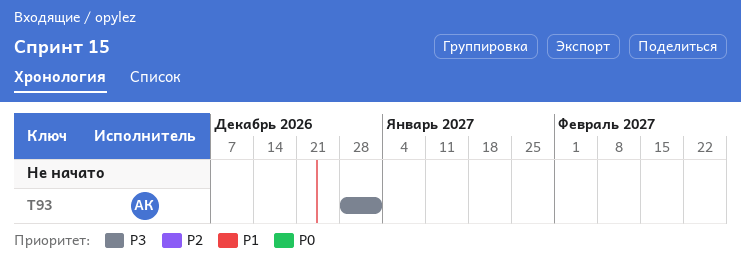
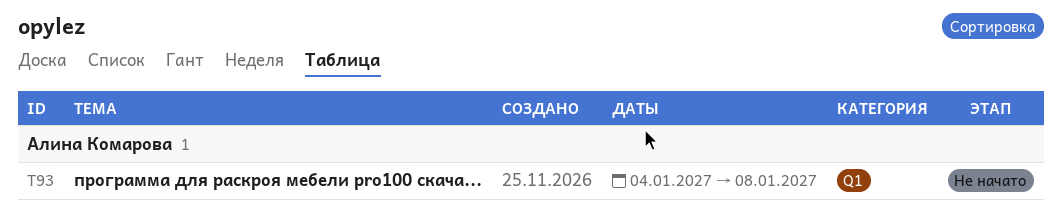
T93, start: Dec 28 -> Jan 4
T93, due: Jan 1 -> Jan 8

